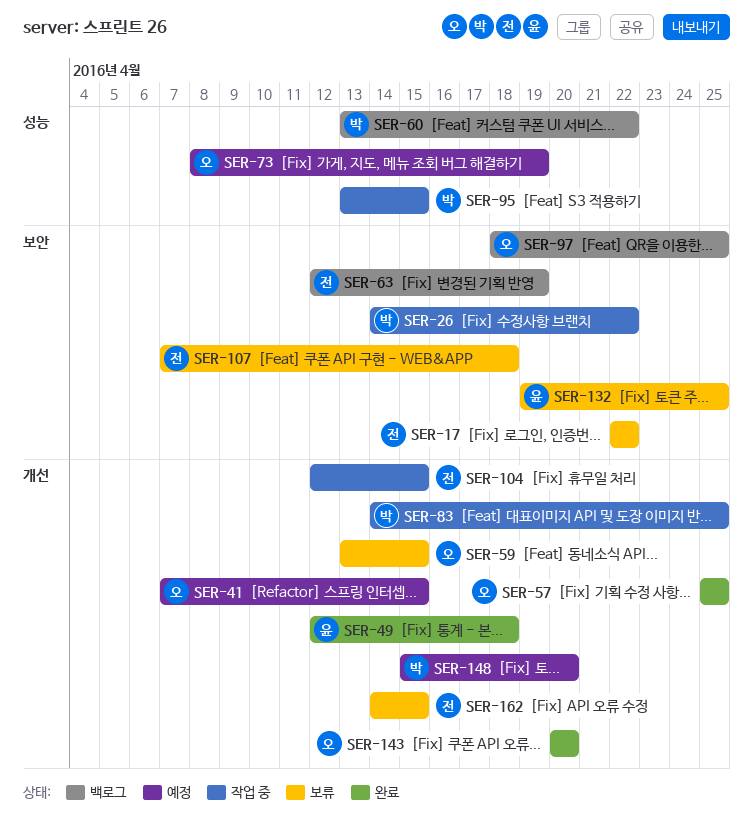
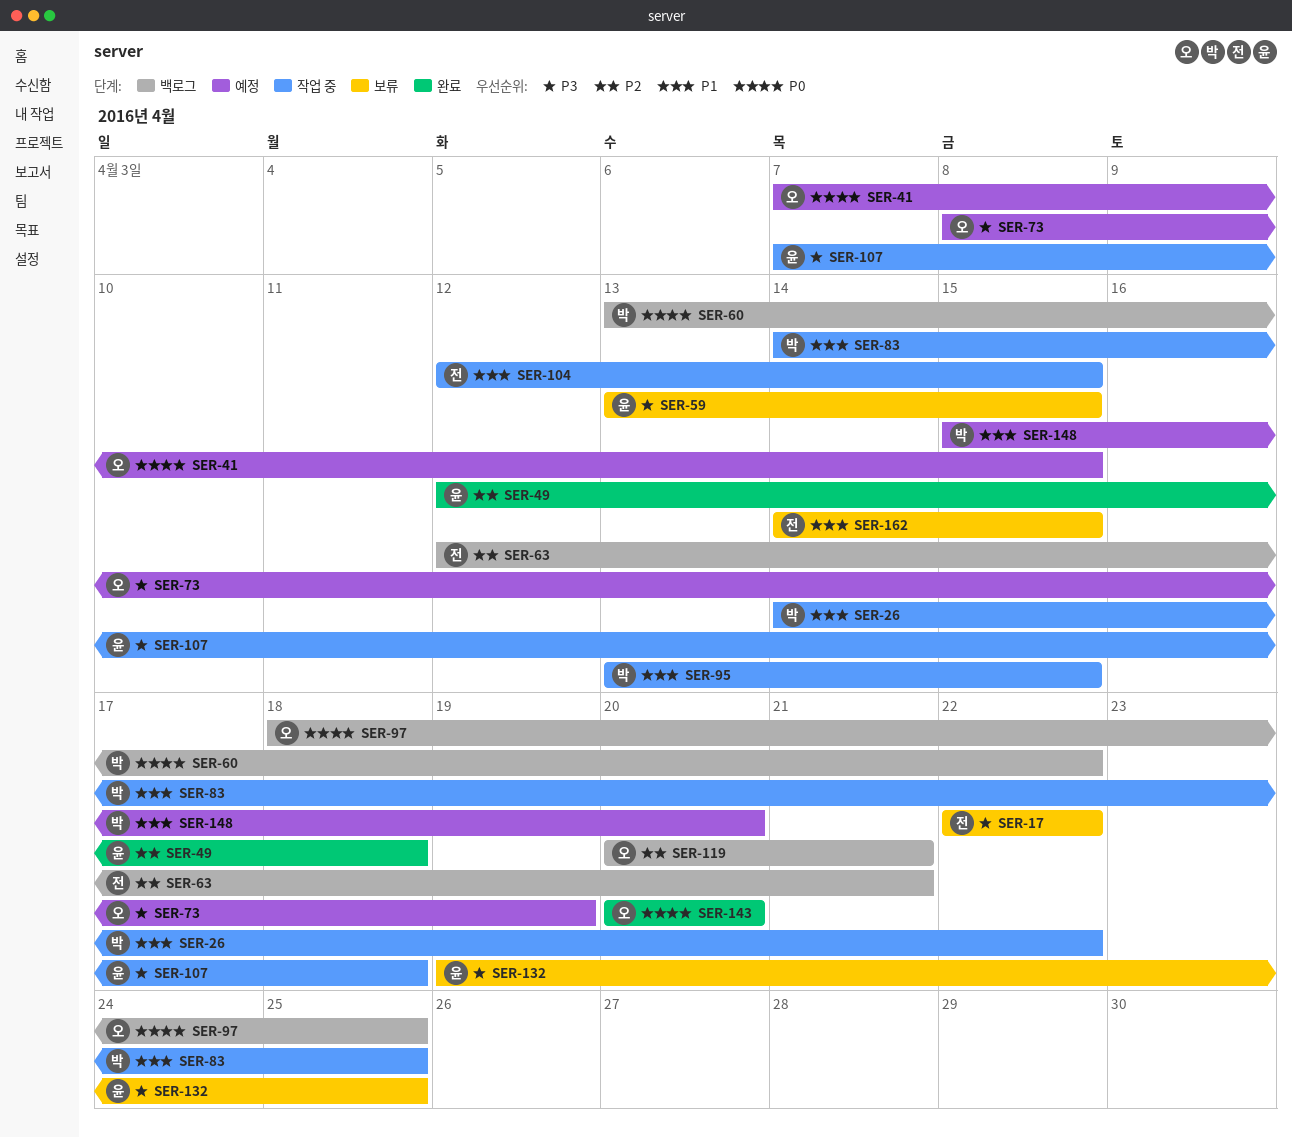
SER-57: present -> none
SER-59, owner: 오 -> 윤
SER-63, due: Apr 19 -> Apr 21
SER-107, status: 보류 -> 작업 중
SER-107, owner: 전 -> 윤
SER-119: none -> present

